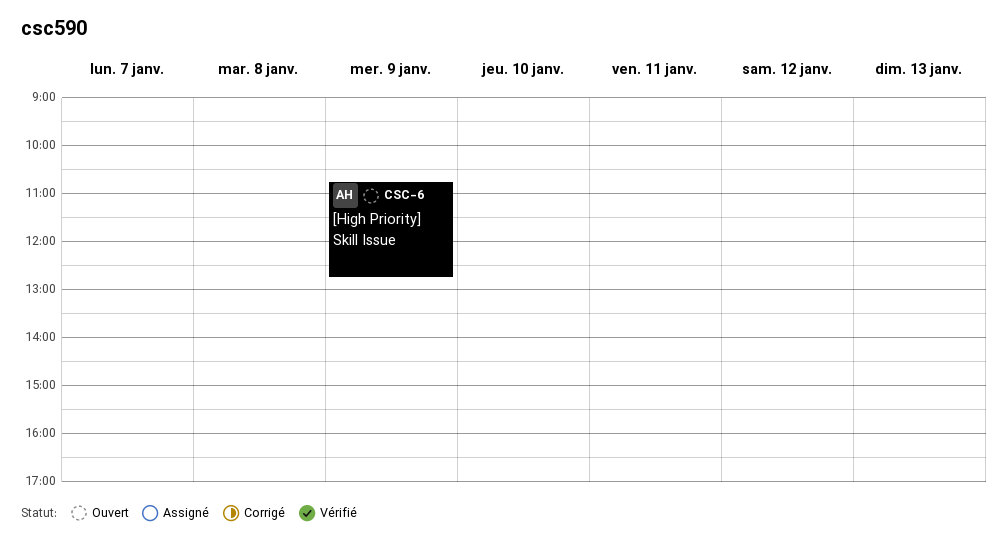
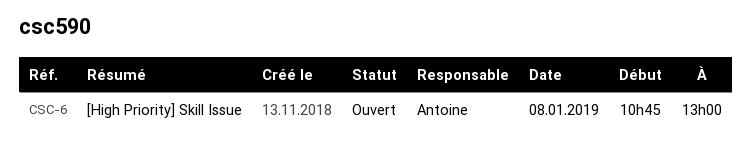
CSC-6, day: Jan 9 -> Jan 8
CSC-6, ends: 12:45 -> 13:00

